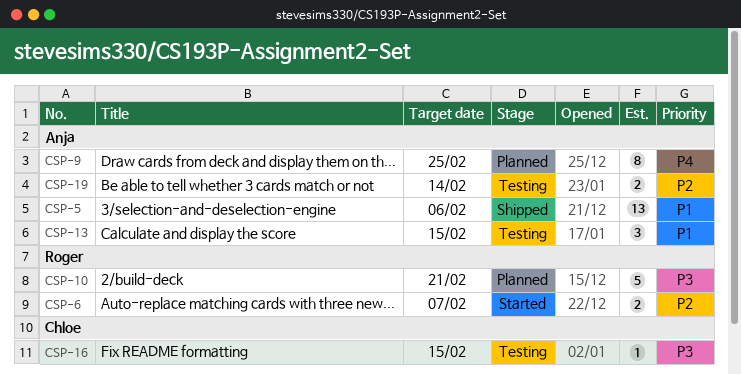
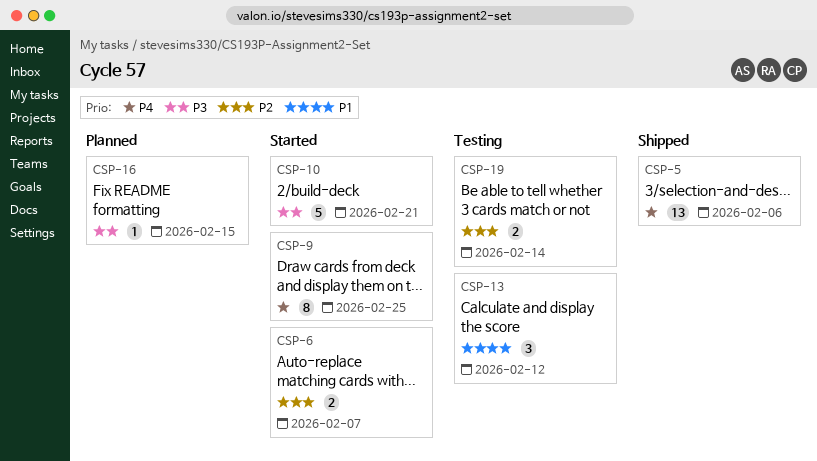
CSP-5, priority: P1 -> P4
CSP-9, status: Planned -> Started
CSP-10, status: Planned -> Started
CSP-13, due: Feb 15 -> Feb 12
CSP-16, status: Testing -> Planned

